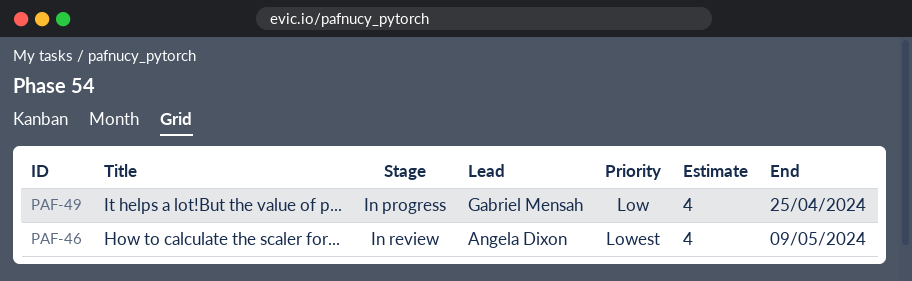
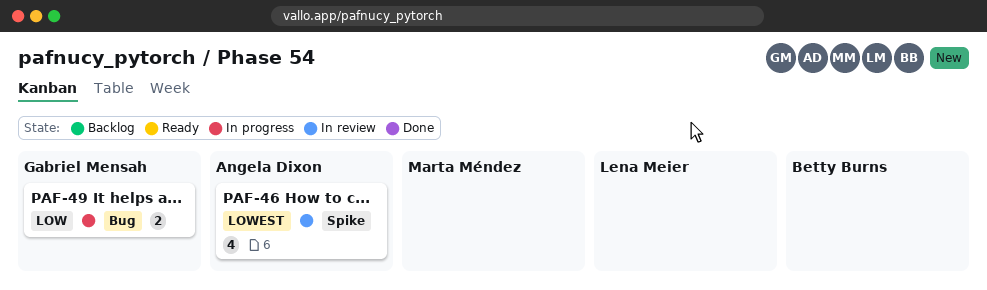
PAF-49, estimate: 4 -> 2

